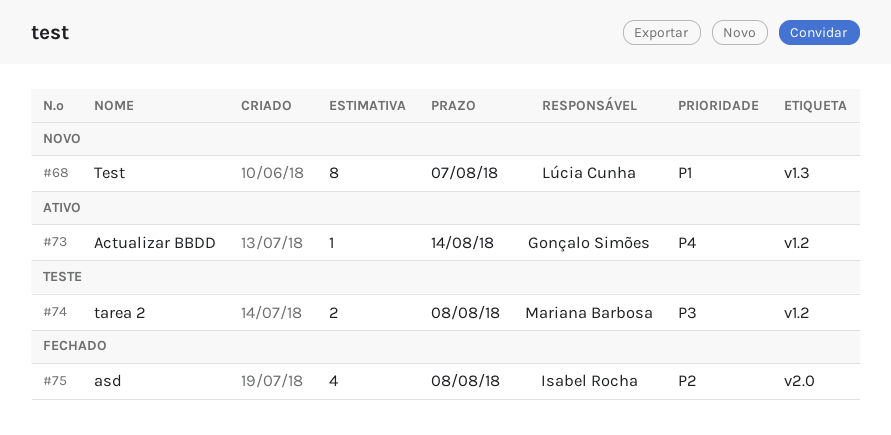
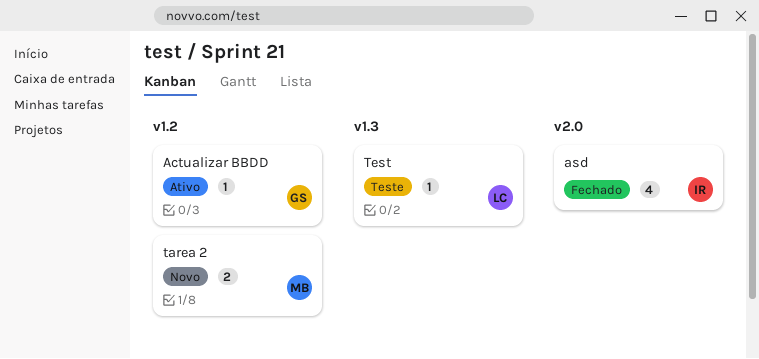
tarea 2, status: Teste -> Novo
Test, status: Novo -> Teste
Test, estimate: 8 -> 1

